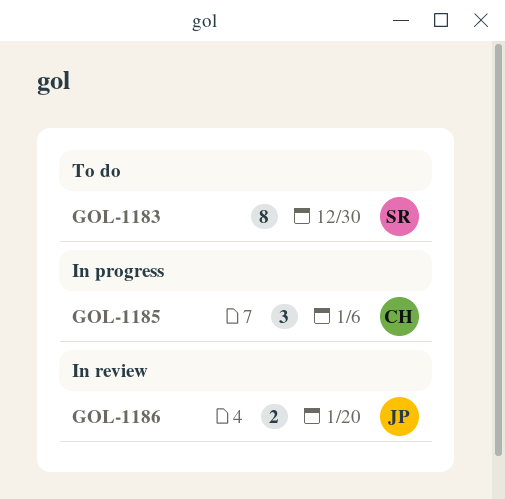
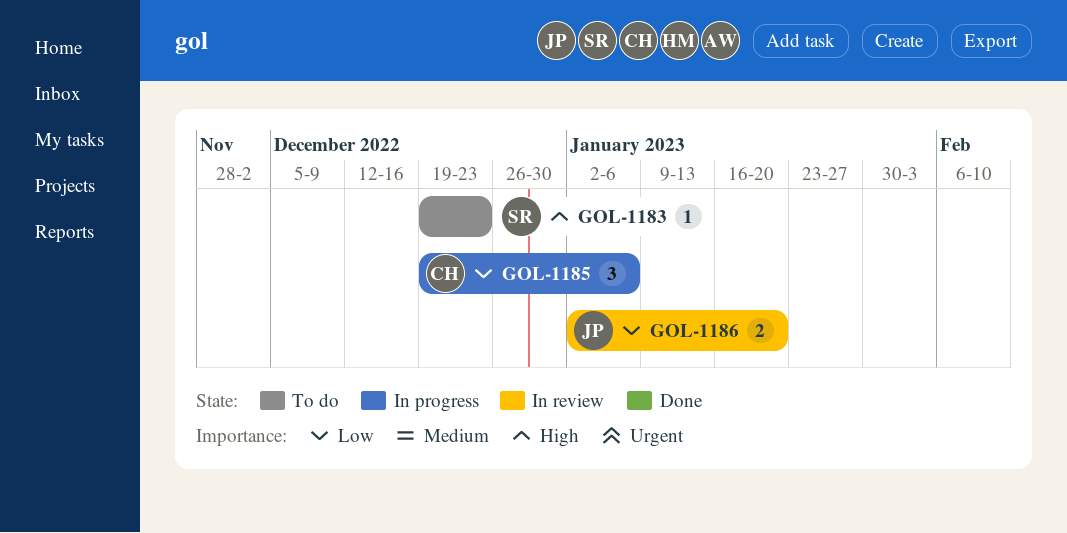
GOL-1183, estimate: 8 -> 1
GOL-1183, due: Dec 30 -> Dec 23

